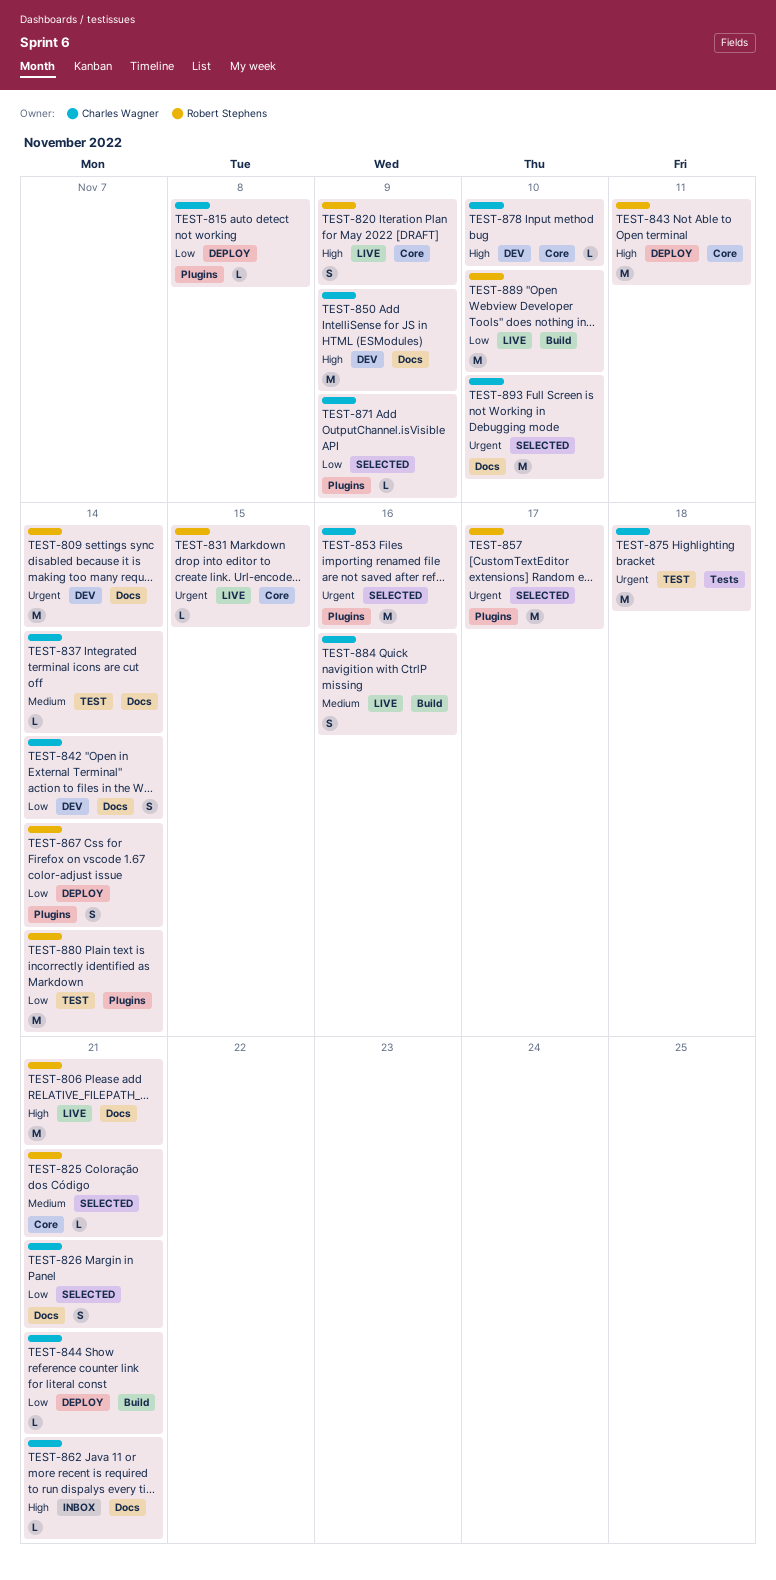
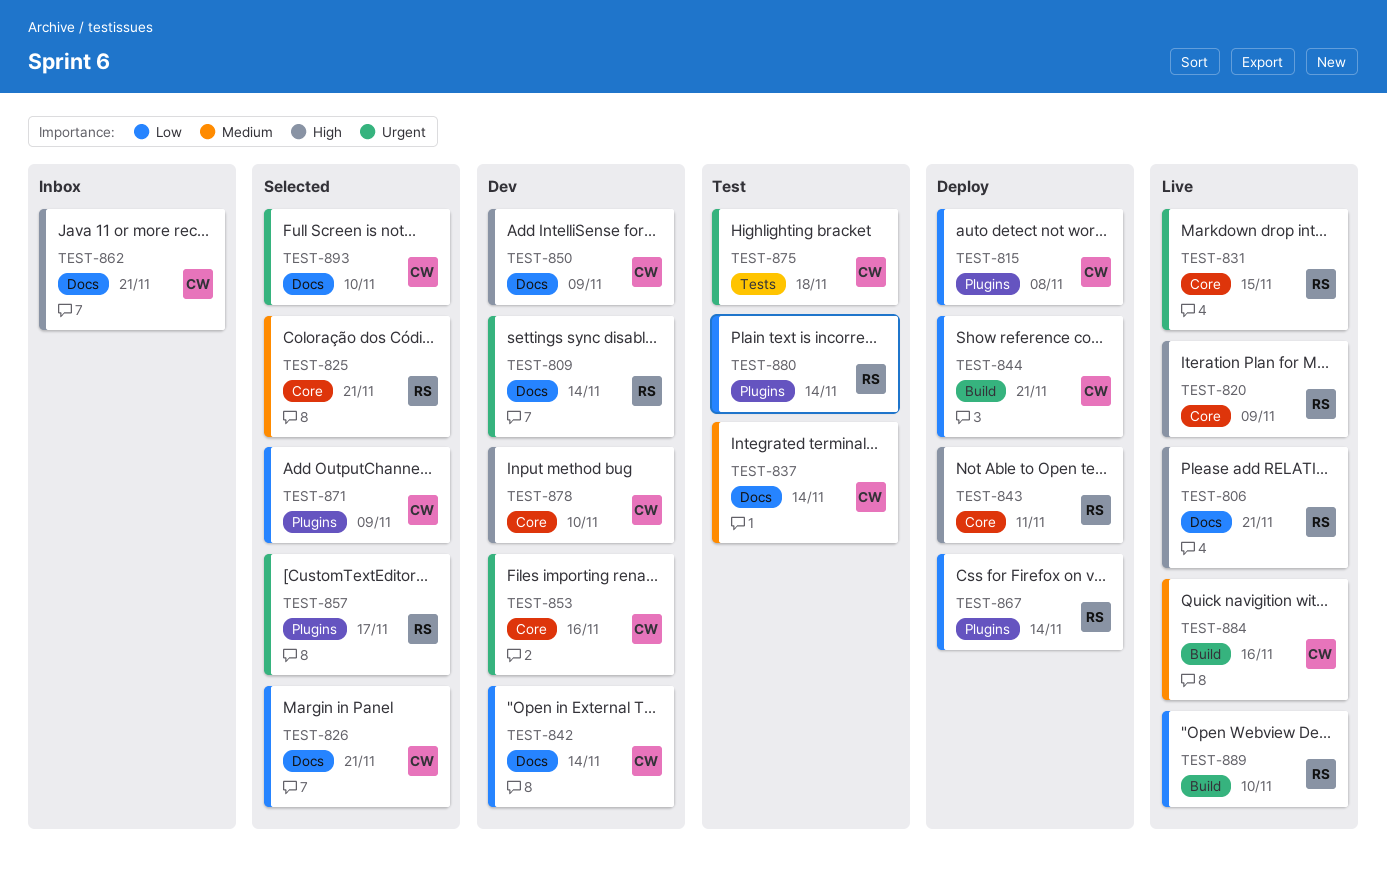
TEST-853, status: Selected -> Dev
TEST-853, label: Plugins -> Core

